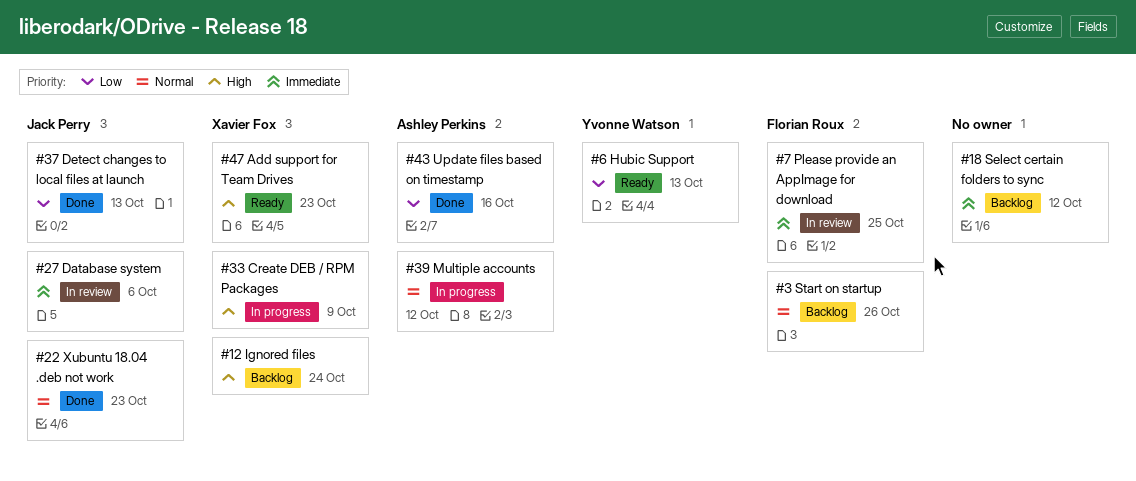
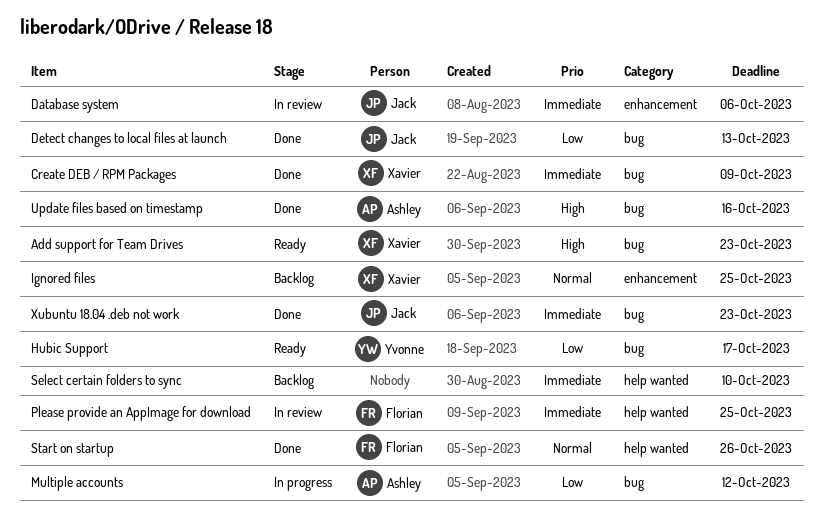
Create DEB / RPM Packages, status: In progress -> Done
Create DEB / RPM Packages, priority: High -> Immediate
Hubic Support, due: Oct 13 -> Oct 17
Ignored files, priority: High -> Normal
Ignored files, due: Oct 24 -> Oct 25
Multiple accounts, priority: Normal -> Low
Select certain folders to sync, due: Oct 12 -> Oct 10
Start on startup, status: Backlog -> Done
Update files based on timestamp, priority: Low -> High
Xubuntu 18.04 .deb not work, priority: Normal -> Immediate

